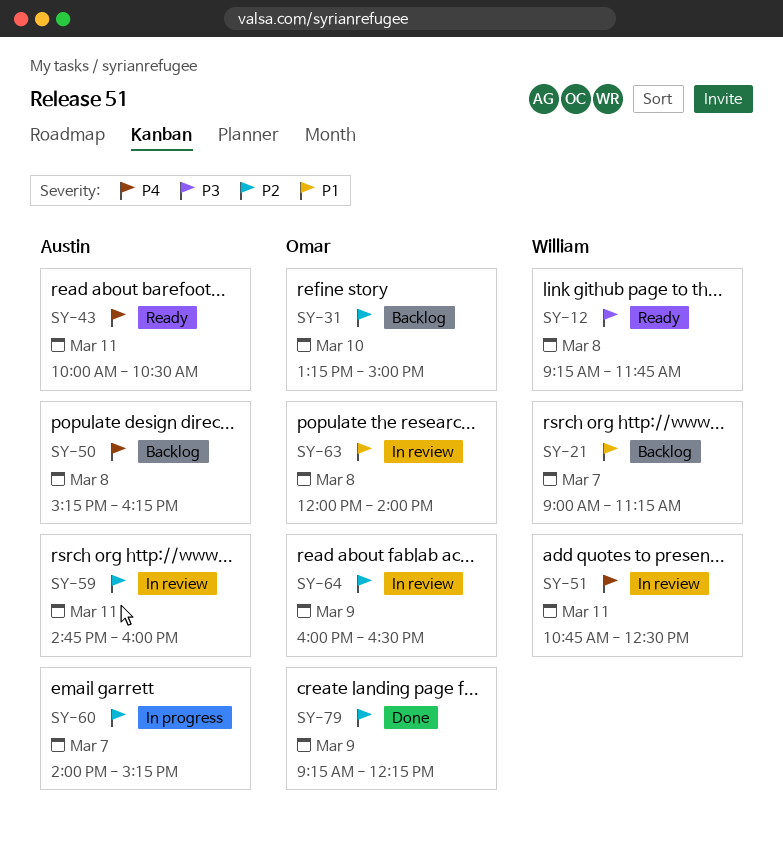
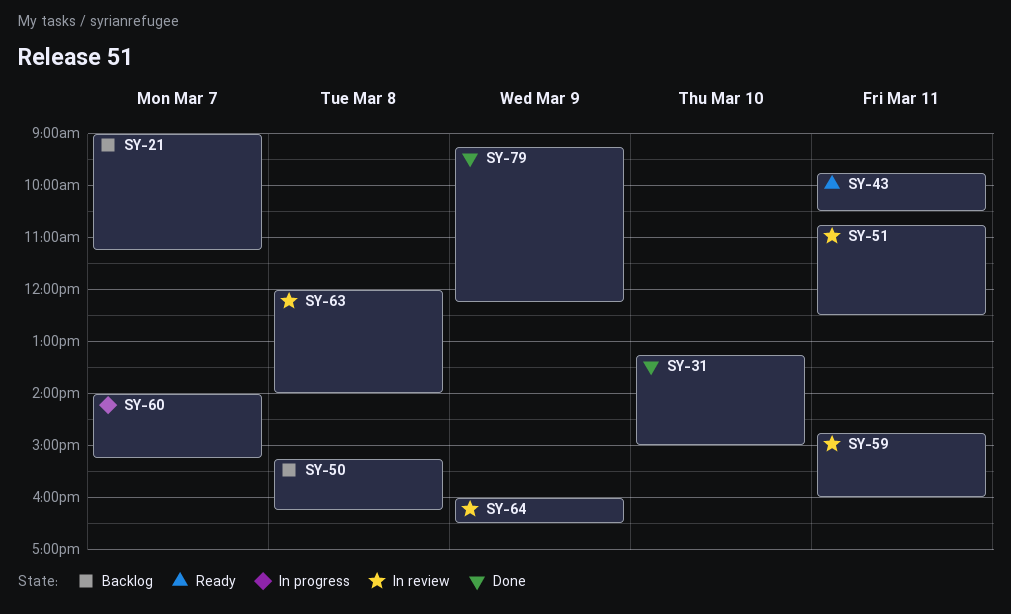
SY-12: present -> none
SY-31, status: Backlog -> Done
SY-43, begins: 10:00 -> 09:45

